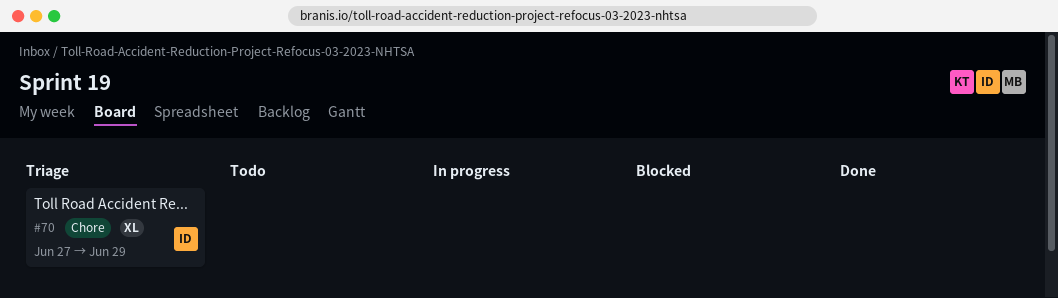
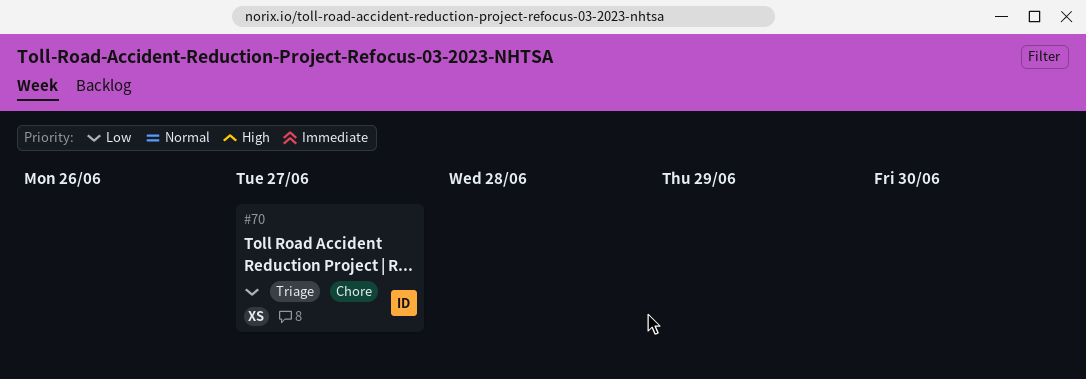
#70, estimate: XL -> XS
#70, due: Jun 29 -> Jun 27

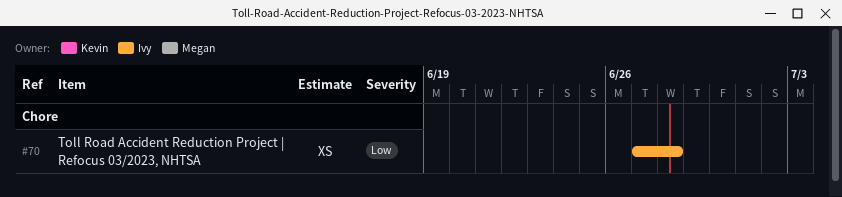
#70, due: Jun 27 -> Jun 28

